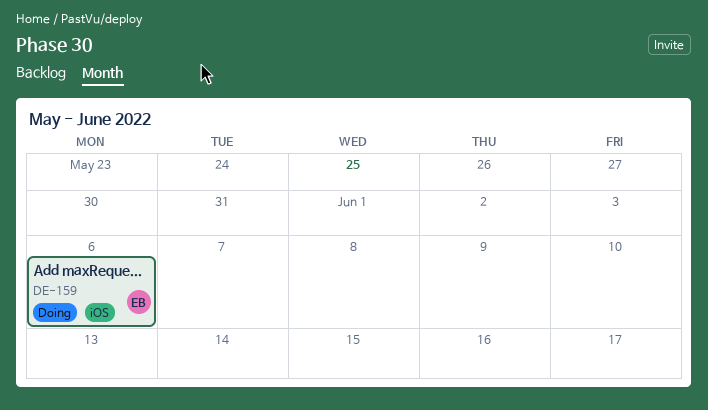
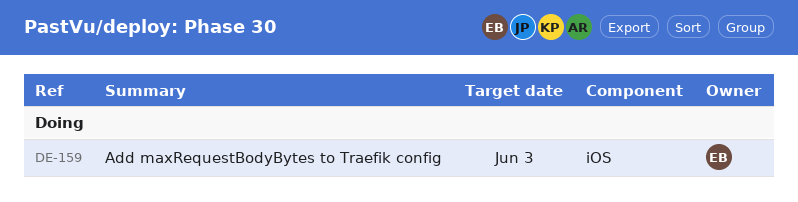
DE-159, due: Jun 6 -> Jun 3

